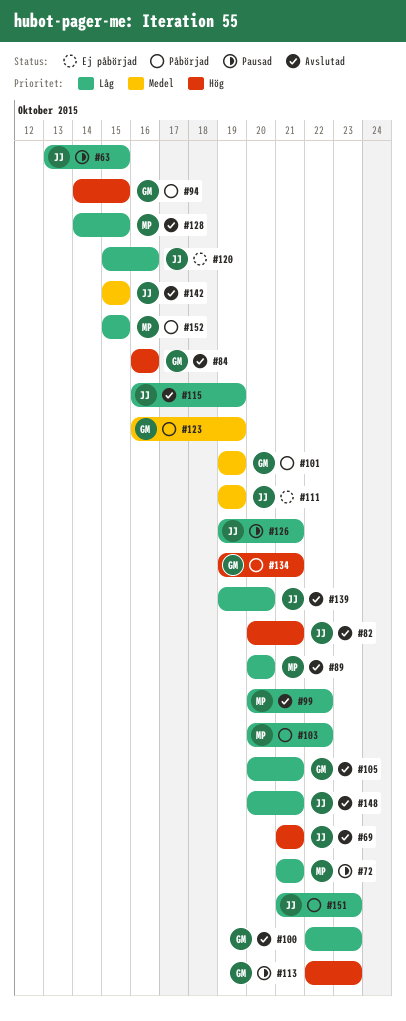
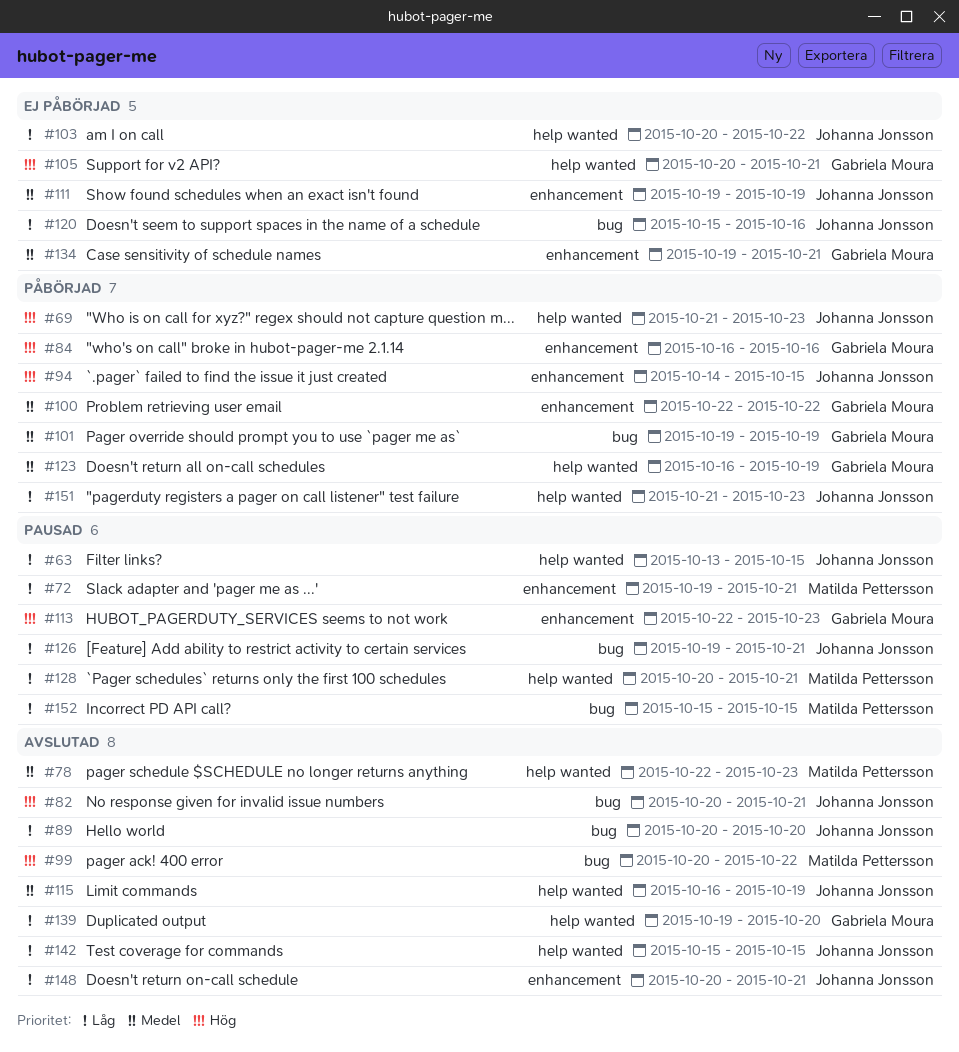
#69, status: Avslutad -> Påbörjad
#69, due: Oct 21 -> Oct 23
#72, start: Oct 21 -> Oct 19
#78: none -> present
#84, status: Avslutad -> Påbörjad
#89, owner: Matilda Pettersson -> Johanna Jonsson
#94, owner: Gabriela Moura -> Johanna Jonsson
#99, priority: Låg -> Hög
#100, status: Avslutad -> Påbörjad
#100, priority: Låg -> Medel
#100, due: Oct 23 -> Oct 22
#103, status: Påbörjad -> Ej påbörjad
#103, owner: Matilda Pettersson -> Johanna Jonsson
#105, status: Avslutad -> Ej påbörjad
#105, priority: Låg -> Hög
#115, priority: Låg -> Medel
#128, status: Avslutad -> Pausad
#128, start: Oct 14 -> Oct 20
#128, due: Oct 15 -> Oct 21
#134, status: Påbörjad -> Ej påbörjad
#134, priority: Hög -> Medel
#139, owner: Johanna Jonsson -> Gabriela Moura
#142, priority: Medel -> Låg
#152, status: Påbörjad -> Pausad

